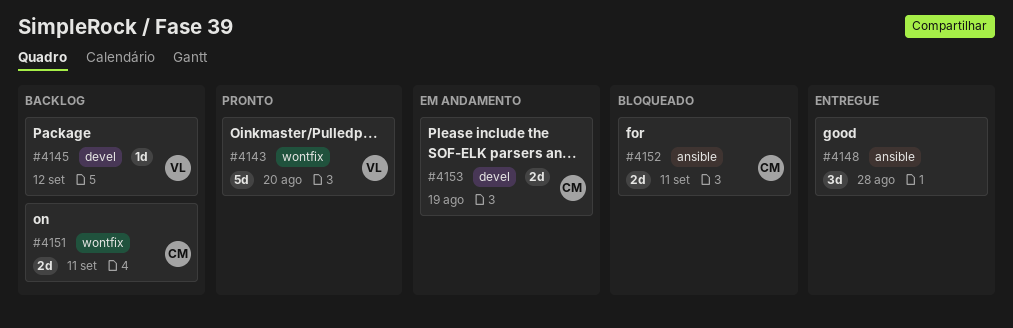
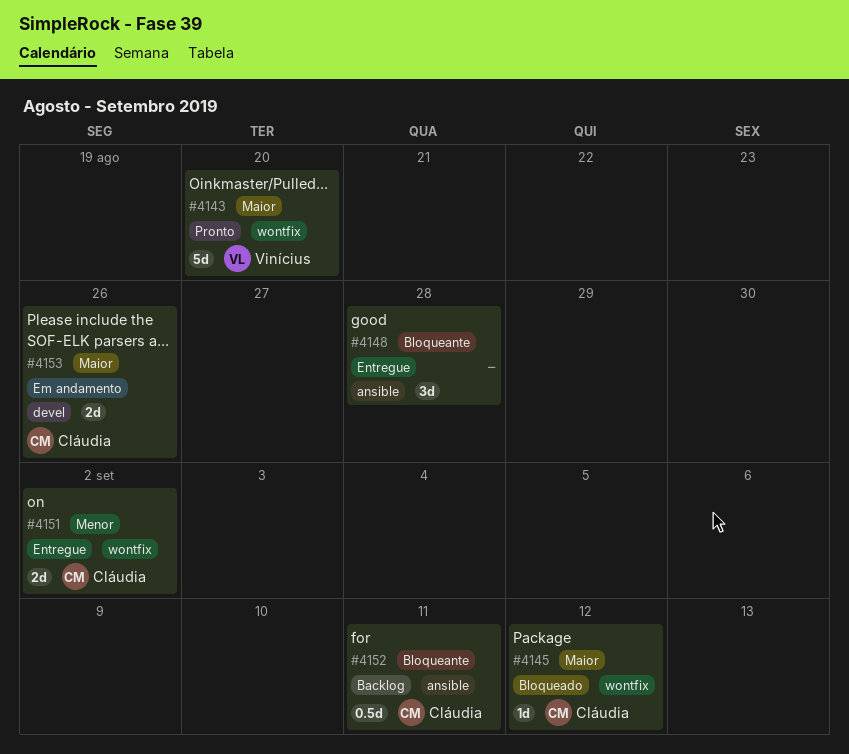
#4145, status: Backlog -> Bloqueado
#4145, owner: Vinícius -> Cláudia
#4145, label: devel -> wontfix
#4151, status: Backlog -> Entregue
#4151, due: Sep 11 -> Sep 2
#4152, status: Bloqueado -> Backlog
#4152, estimate: 2d -> 0.5d
#4153, due: Aug 19 -> Aug 26

